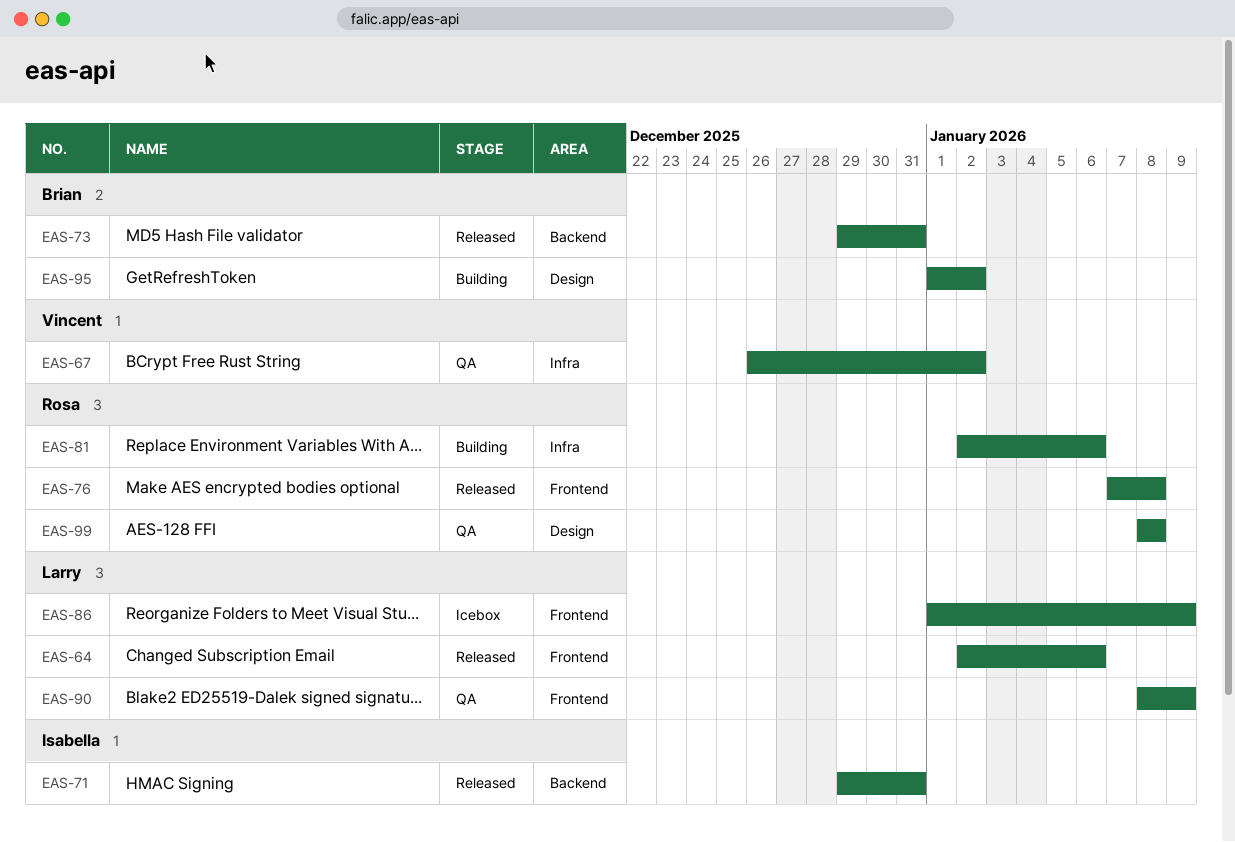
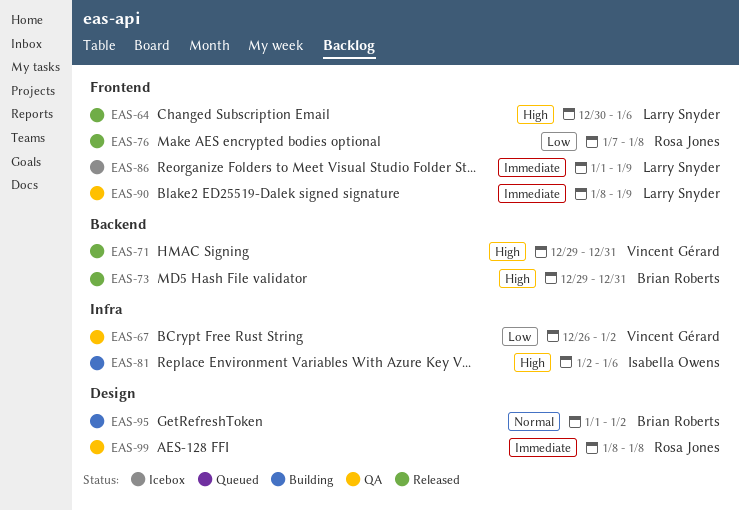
EAS-64, start: Jan 2 -> Dec 30
EAS-71, owner: Isabella Owens -> Vincent Gérard
EAS-81, owner: Rosa Jones -> Isabella Owens

